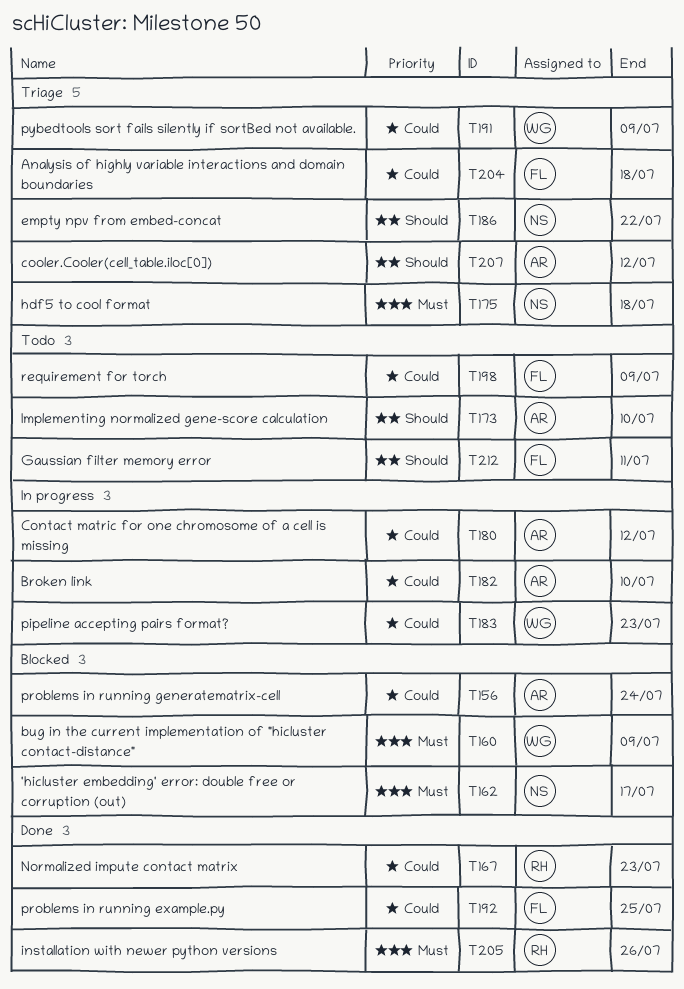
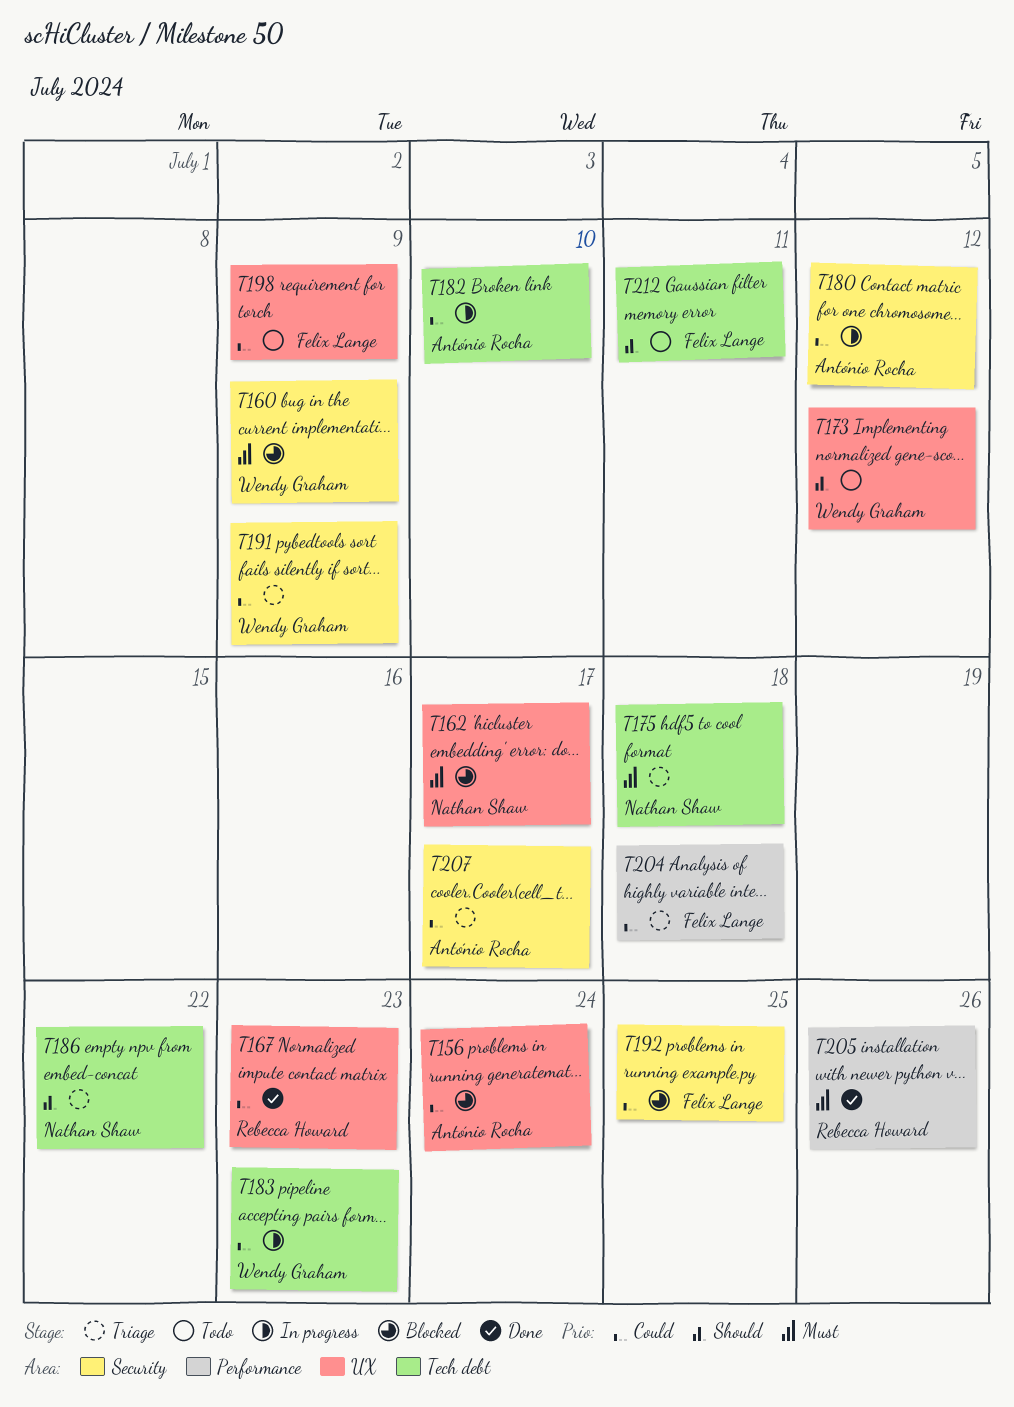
T173, owner: António Rocha -> Wendy Graham
T173, due: Jul 10 -> Jul 12
T192, status: Done -> Blocked
T207, priority: Should -> Could
T207, due: Jul 12 -> Jul 17

